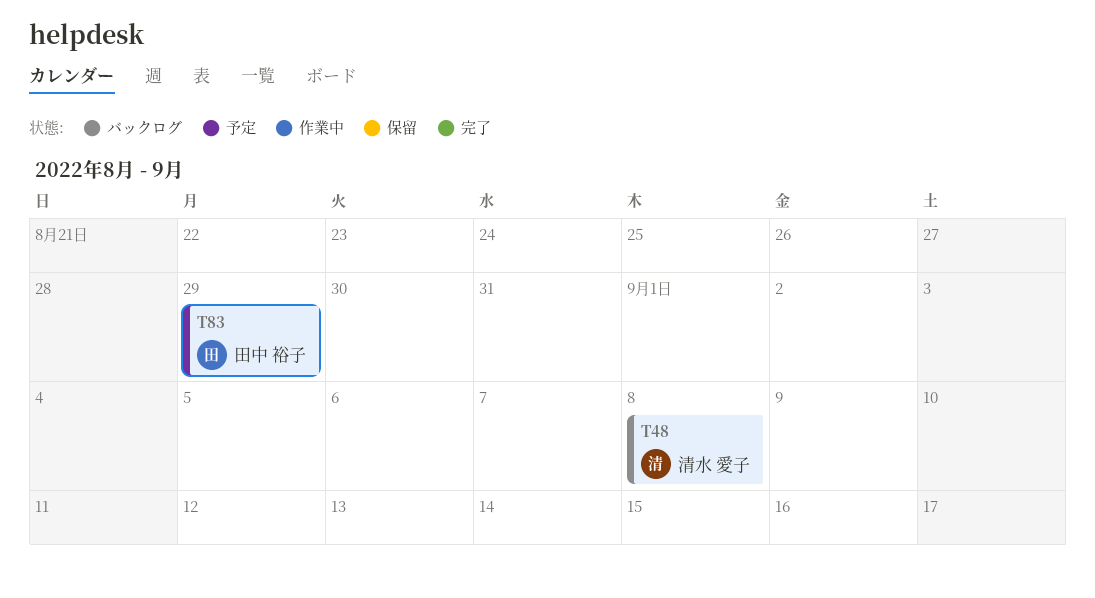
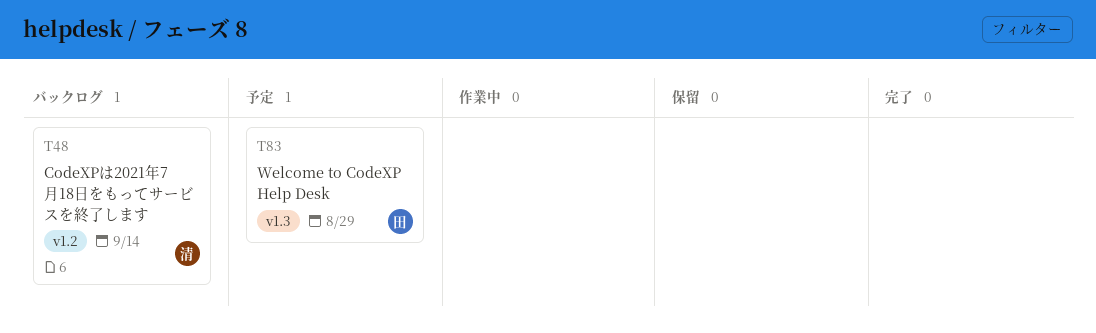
T48, due: Sep 8 -> Sep 14

